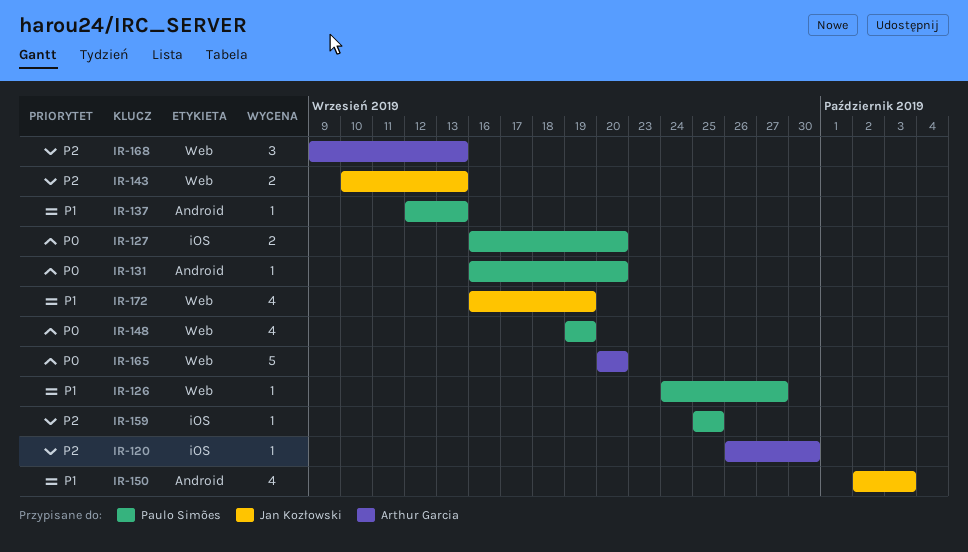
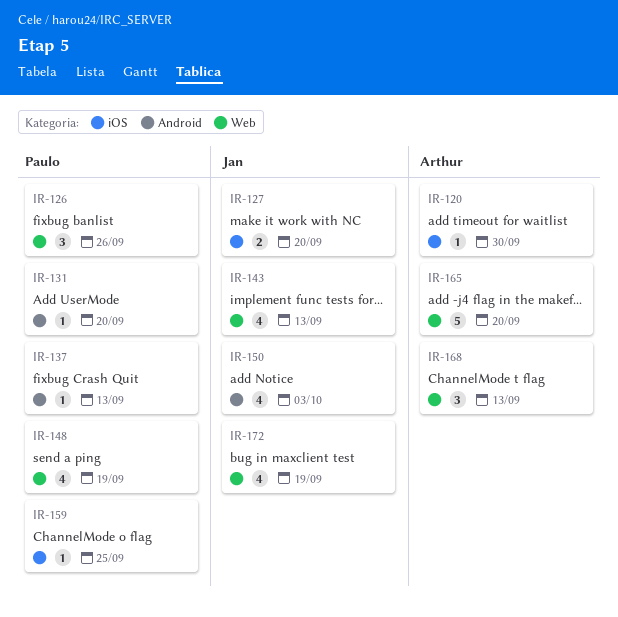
IR-126, estimate: 1 -> 3
IR-126, due: Sep 27 -> Sep 26
IR-127, owner: Paulo Simões -> Jan Kozłowski
IR-143, estimate: 2 -> 4

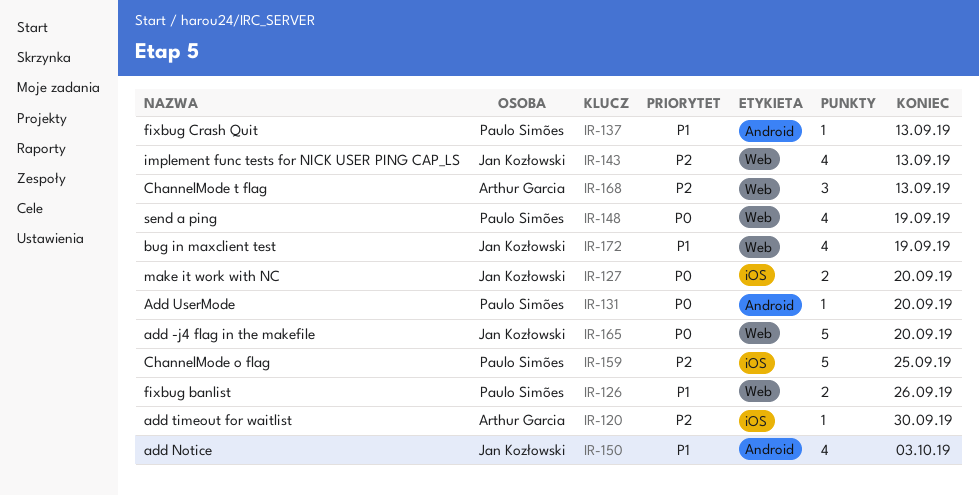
IR-126, estimate: 3 -> 2
IR-159, estimate: 1 -> 5
IR-165, owner: Arthur Garcia -> Jan Kozłowski

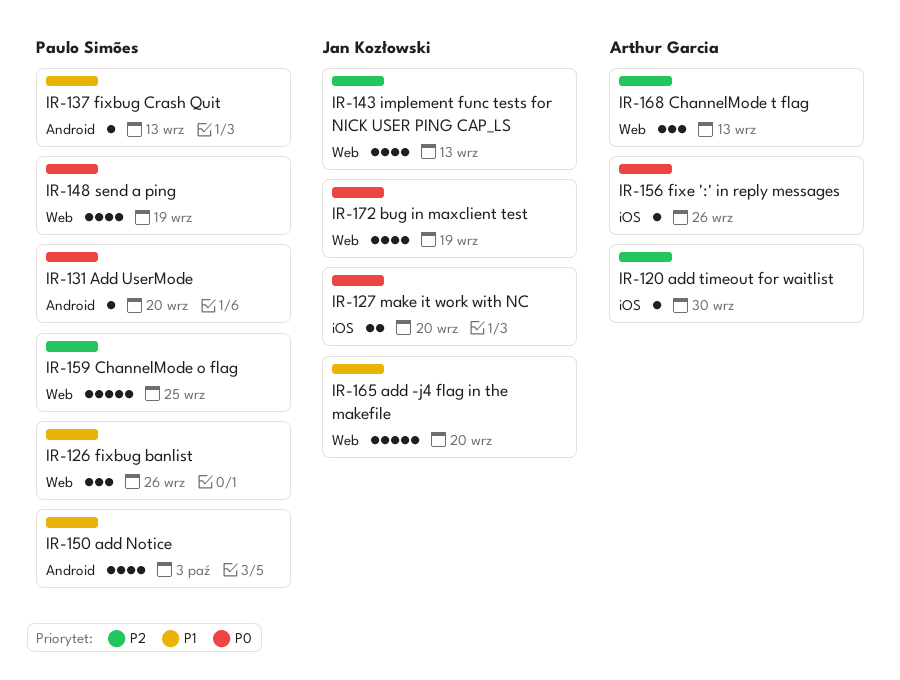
IR-126, estimate: 2 -> 3
IR-150, owner: Jan Kozłowski -> Paulo Simões
IR-156: none -> present
IR-159, label: iOS -> Web
IR-165, priority: P0 -> P1
IR-172, priority: P1 -> P0

